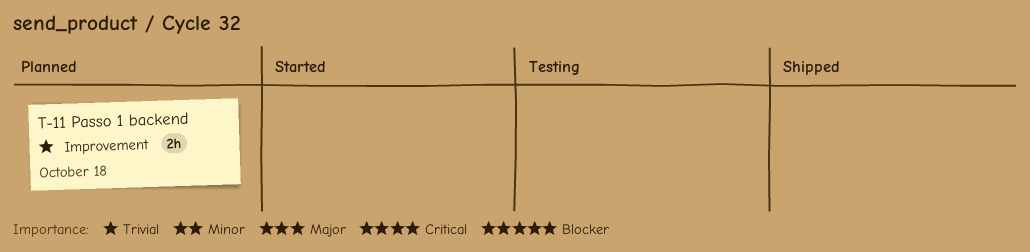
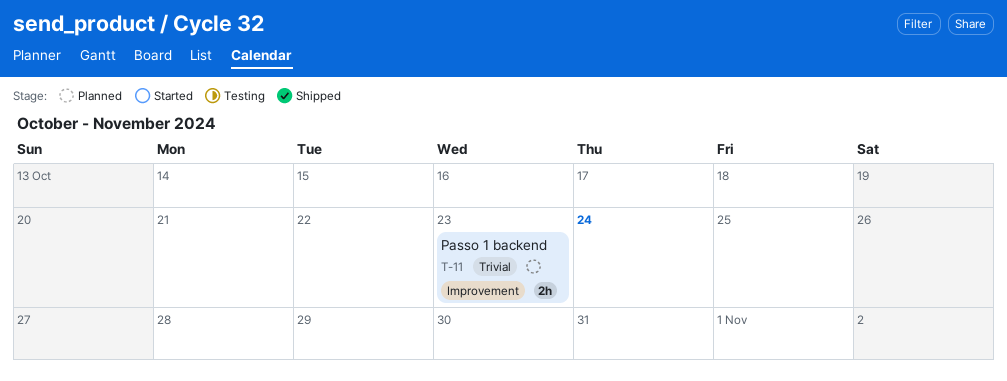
T-11, due: Oct 18 -> Oct 23

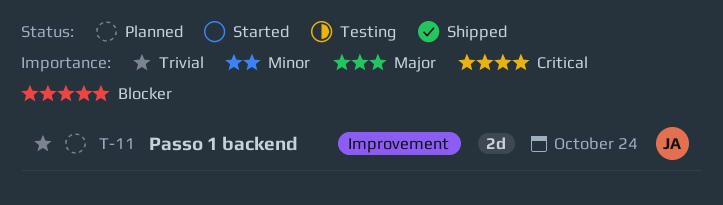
T-11, estimate: 2h -> 2d
T-11, due: Oct 23 -> Oct 24

